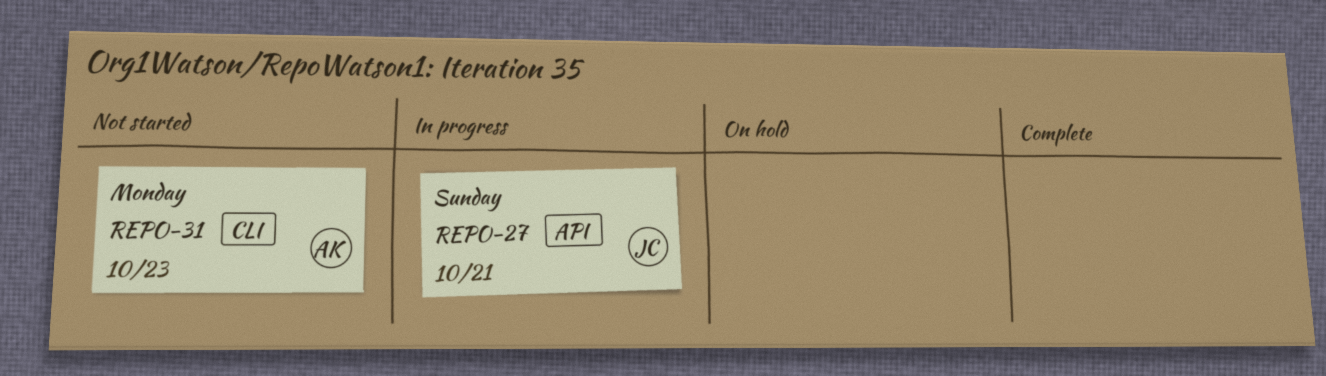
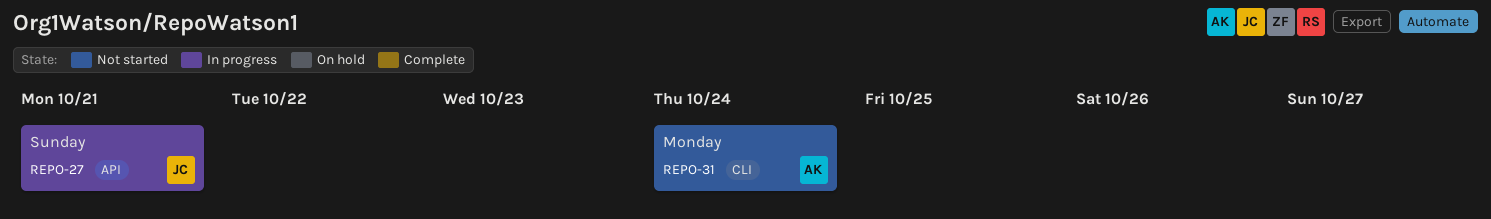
REPO-31, due: Oct 23 -> Oct 24

